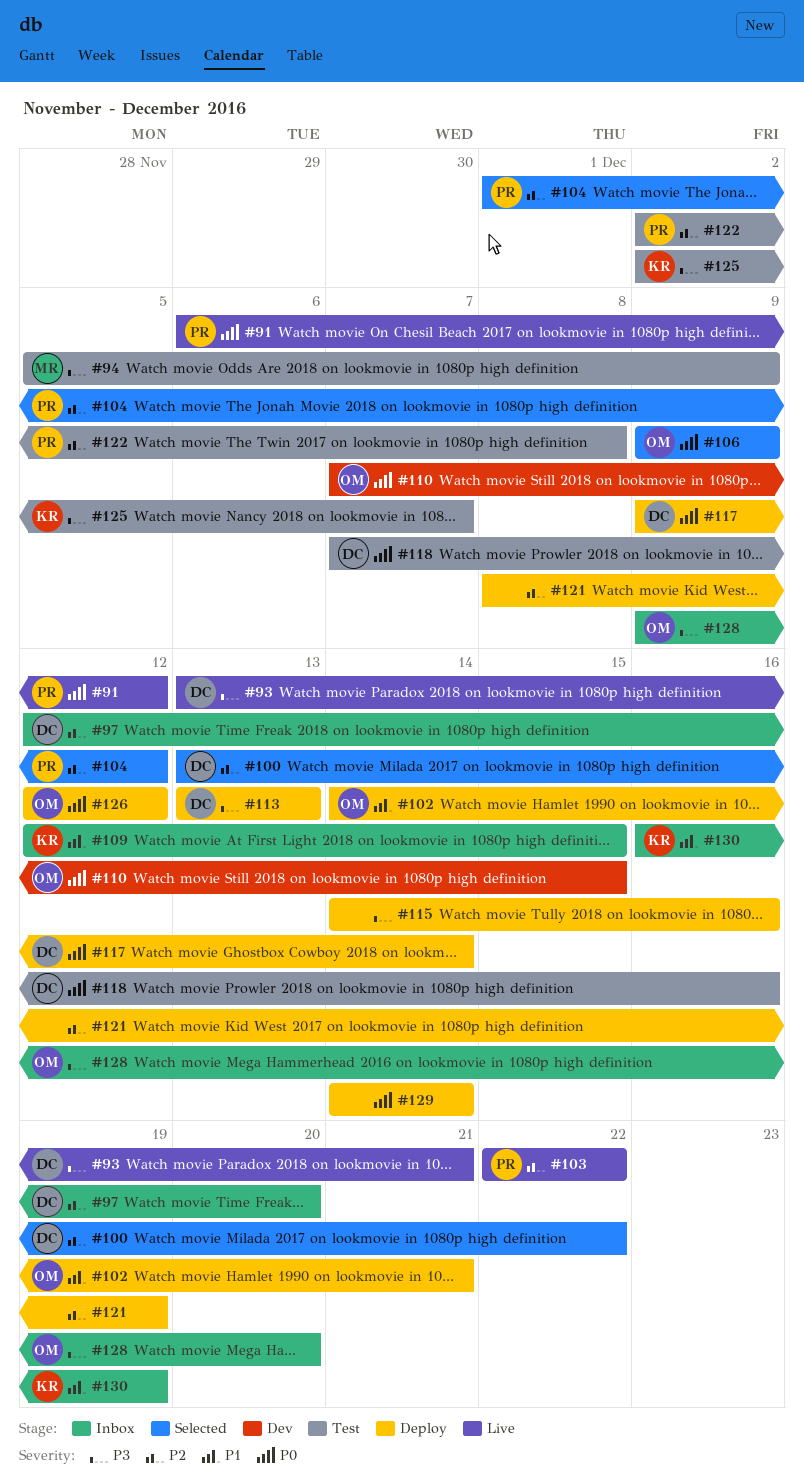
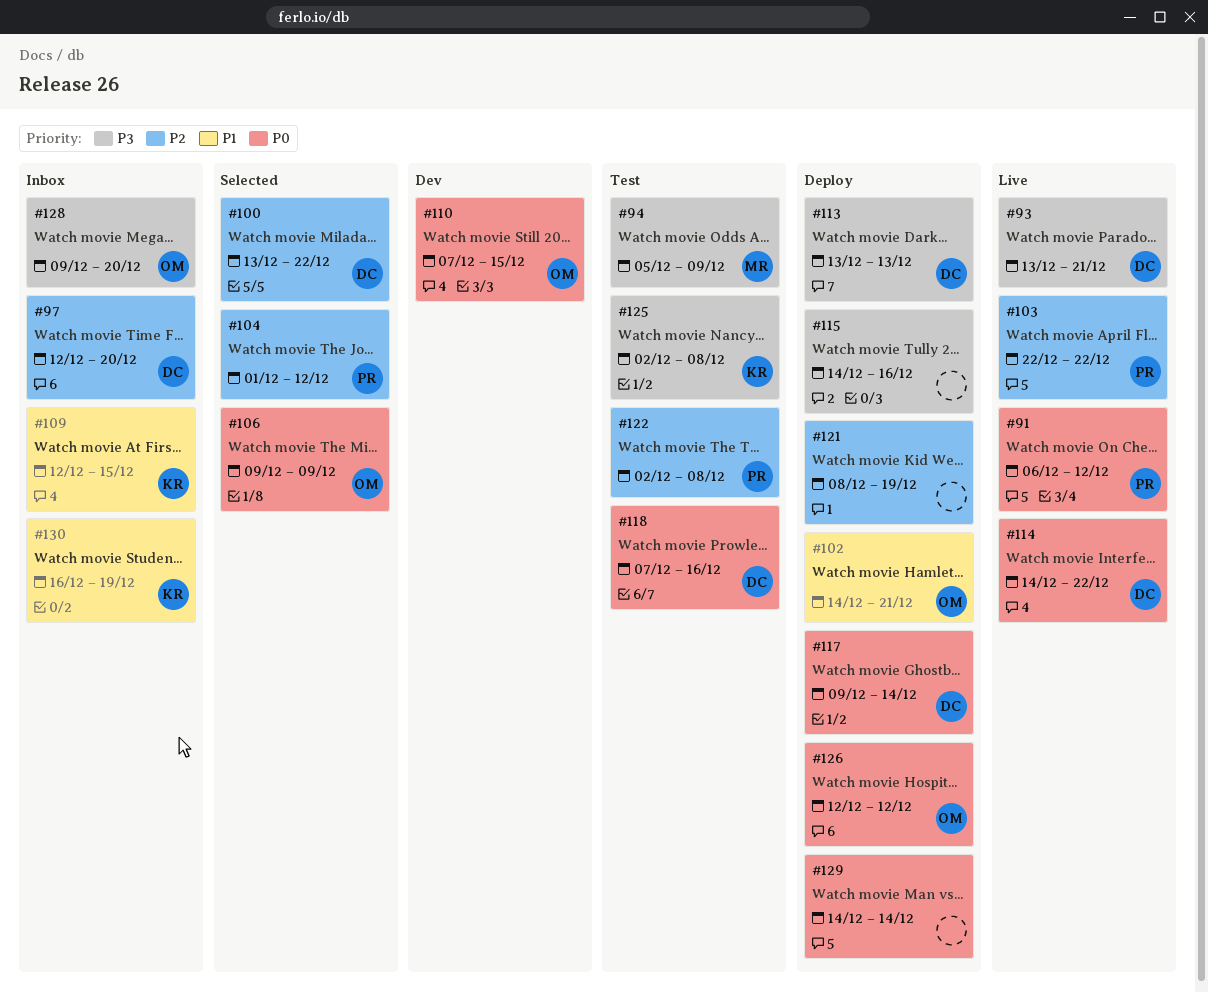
#114: none -> present
#125, due: Dec 7 -> Dec 8

